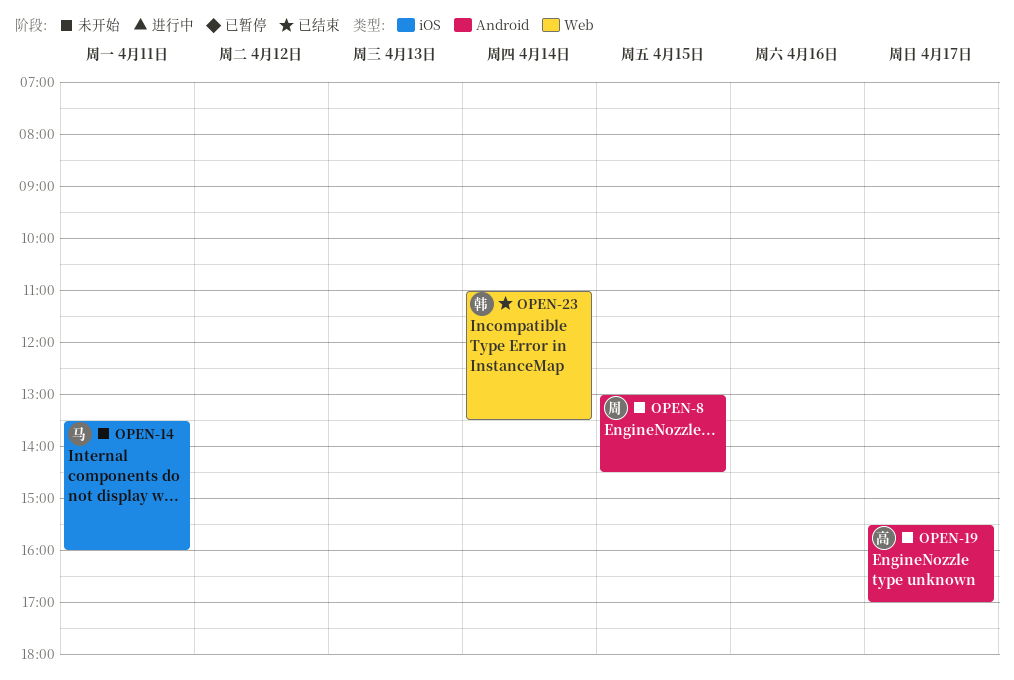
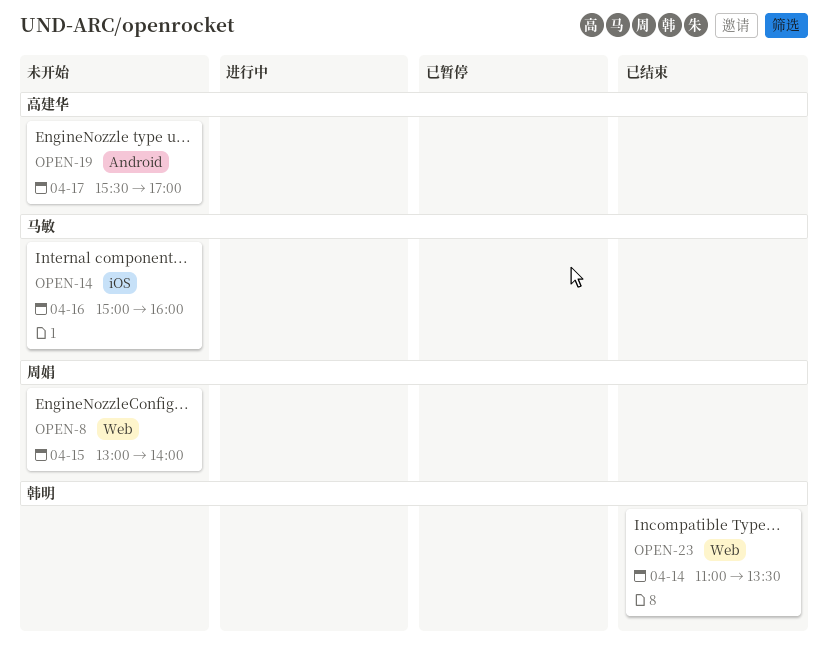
OPEN-8, label: Android -> Web
OPEN-8, ends: 14:30 -> 14:00
OPEN-14, day: Apr 11 -> Apr 16
OPEN-14, begins: 13:30 -> 15:00

